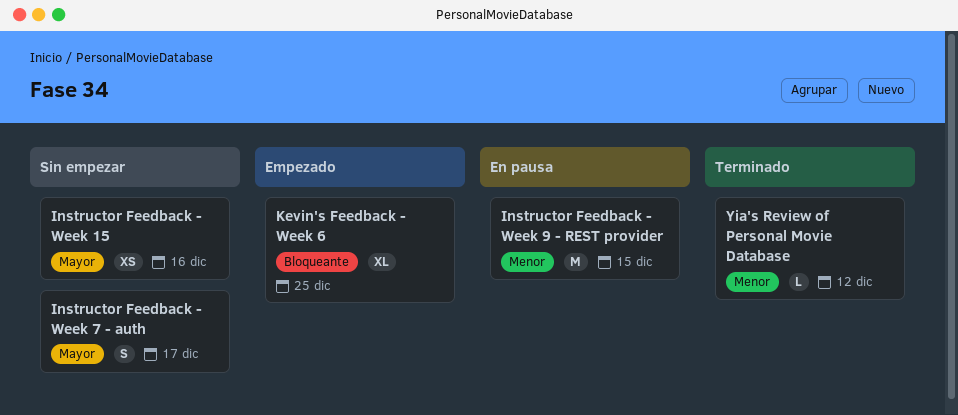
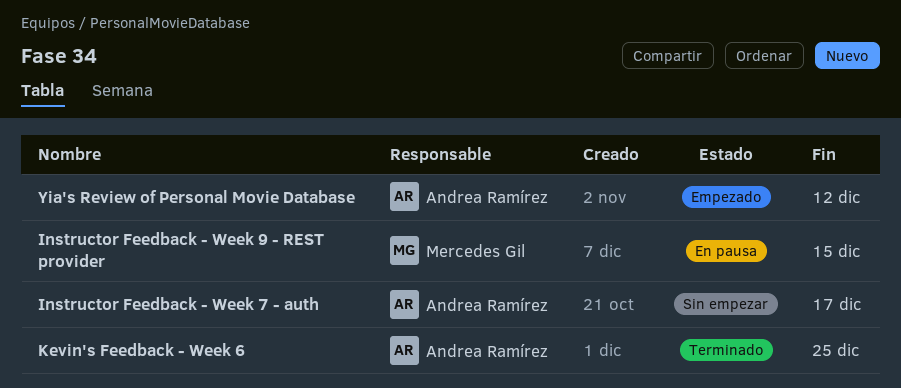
Instructor Feedback - Week 15: present -> none
Kevin's Feedback - Week 6, status: Empezado -> Terminado
Yia's Review of Personal Movie Database, status: Terminado -> Empezado

